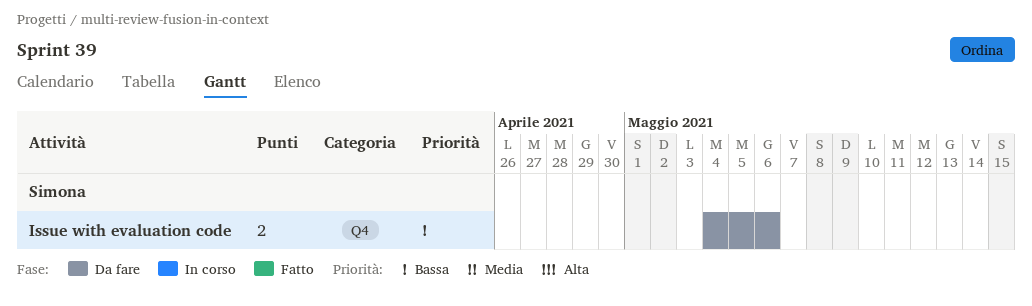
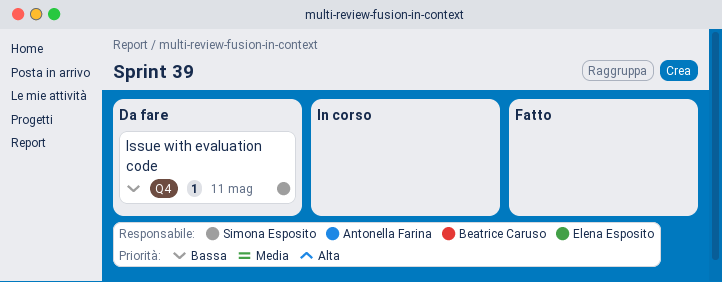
Issue with evaluation code, estimate: 2 -> 1
Issue with evaluation code, due: May 6 -> May 11

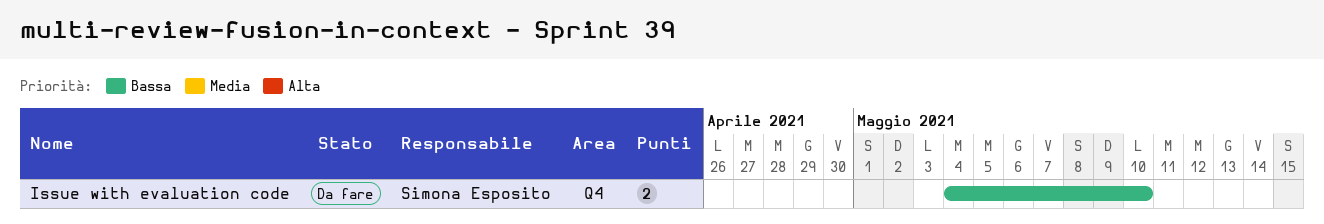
Issue with evaluation code, estimate: 1 -> 2
Issue with evaluation code, due: May 11 -> May 10

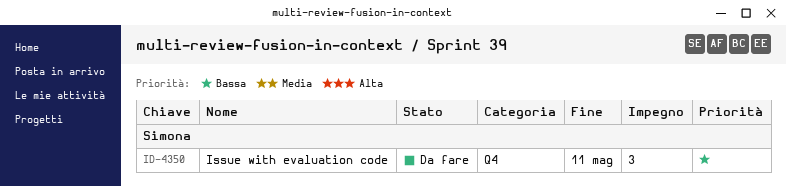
Issue with evaluation code, estimate: 2 -> 3
Issue with evaluation code, due: May 10 -> May 11

